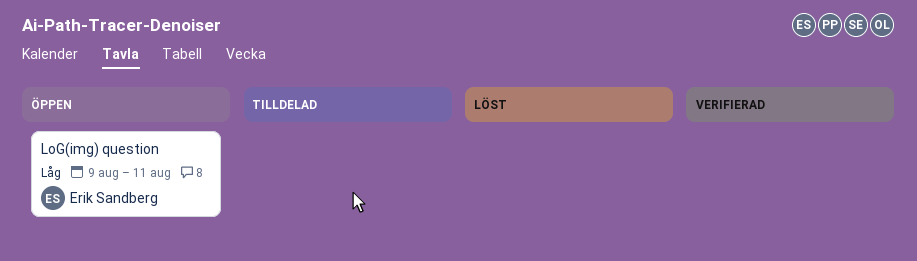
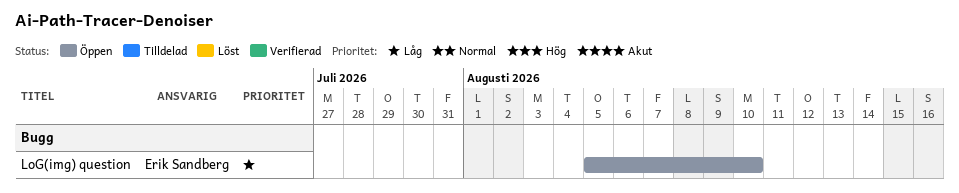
LoG(img) question, start: Aug 9 -> Aug 5
LoG(img) question, due: Aug 11 -> Aug 10

